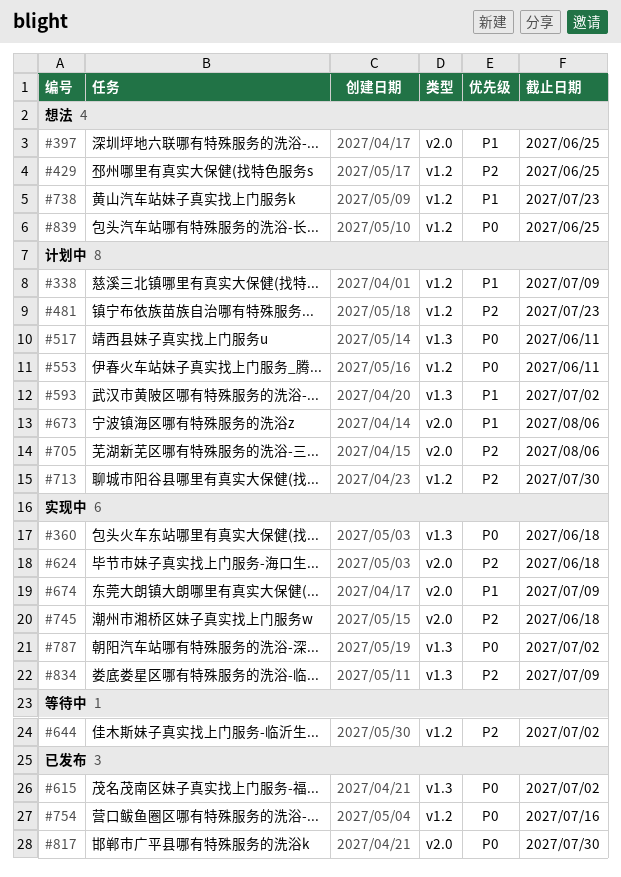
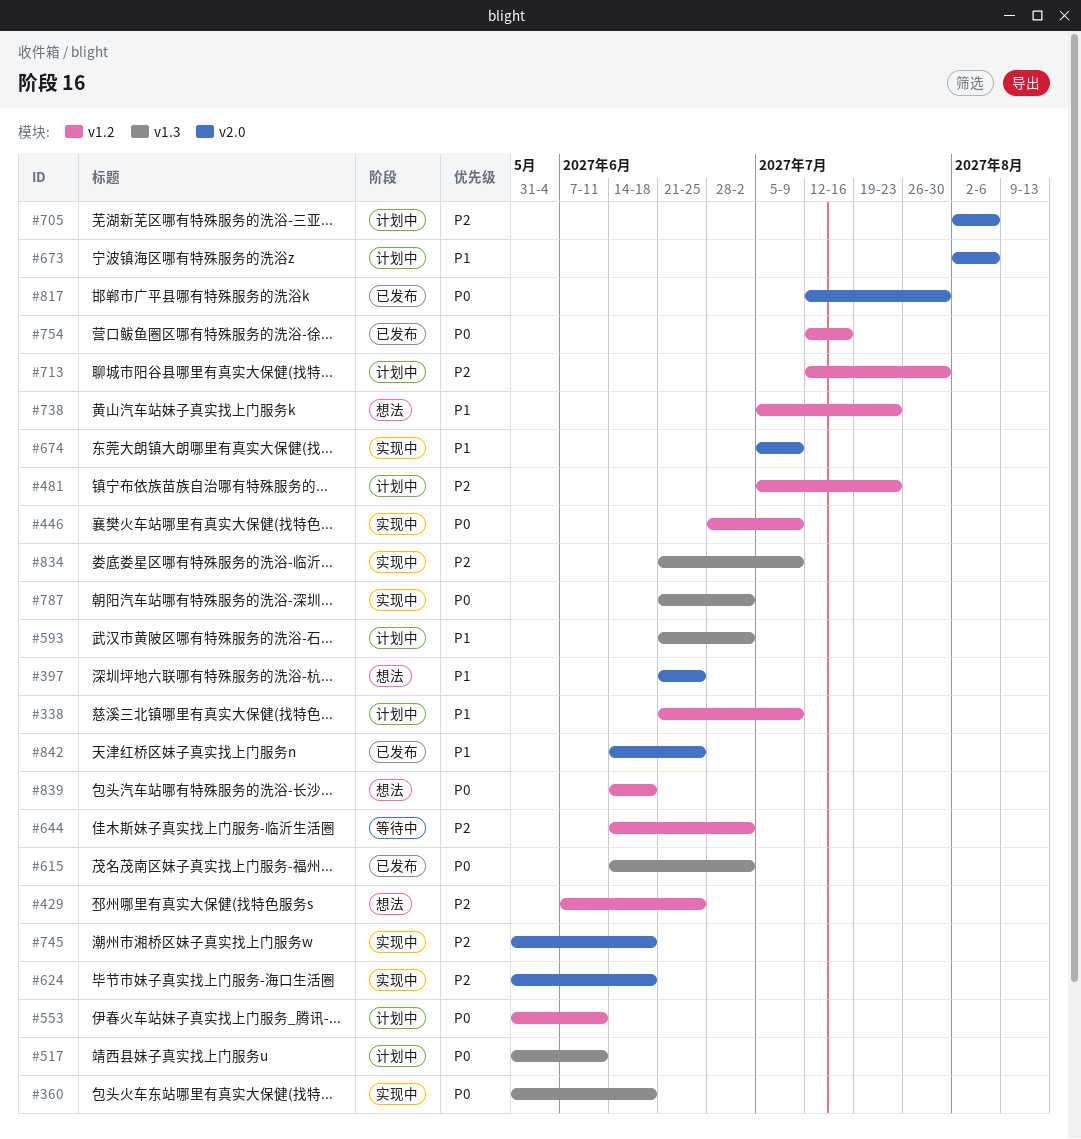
#446: none -> present
#839, due: Jun 25 -> Jun 18
#842: none -> present

